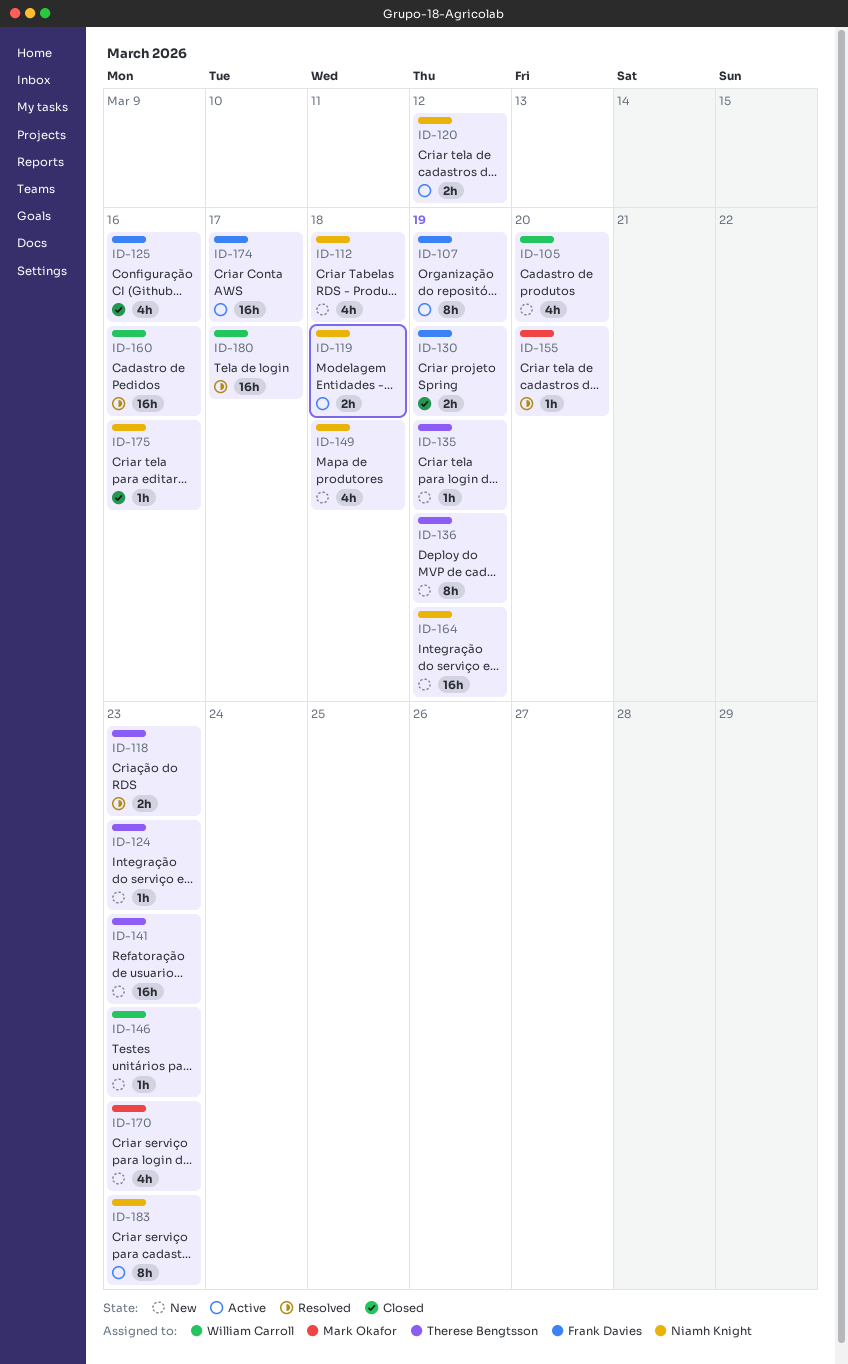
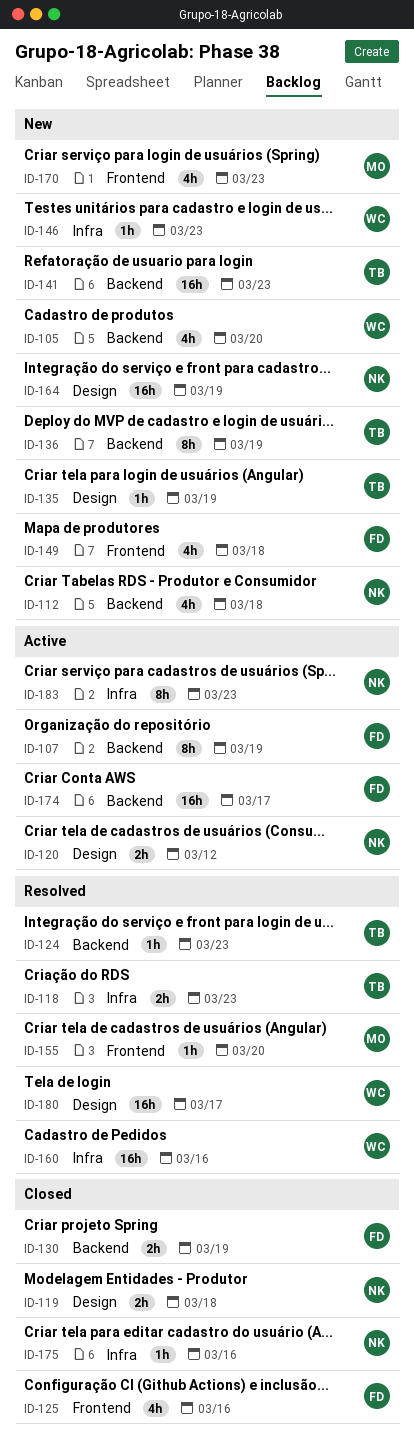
ID-119, status: Active -> Closed
ID-124, status: New -> Resolved
ID-149, owner: Niamh Knight -> Frank Davies

